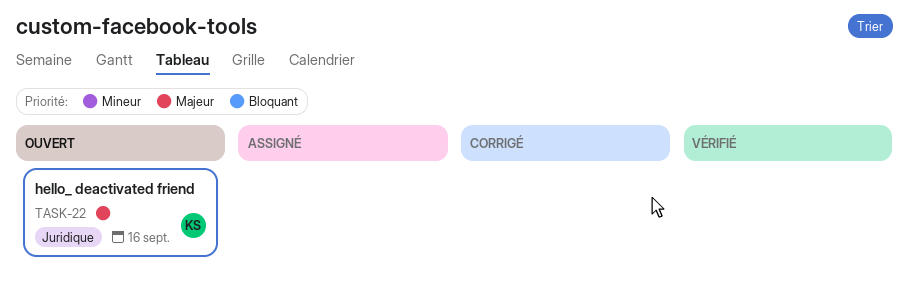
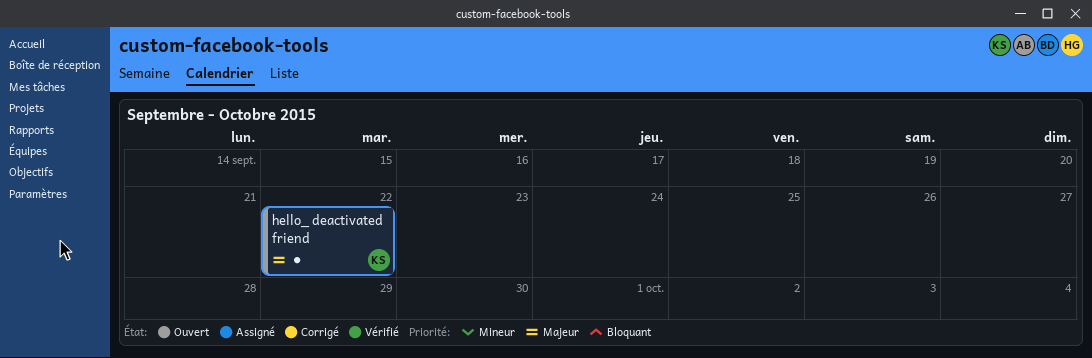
hello_ deactivated friend, due: Sep 16 -> Sep 22

